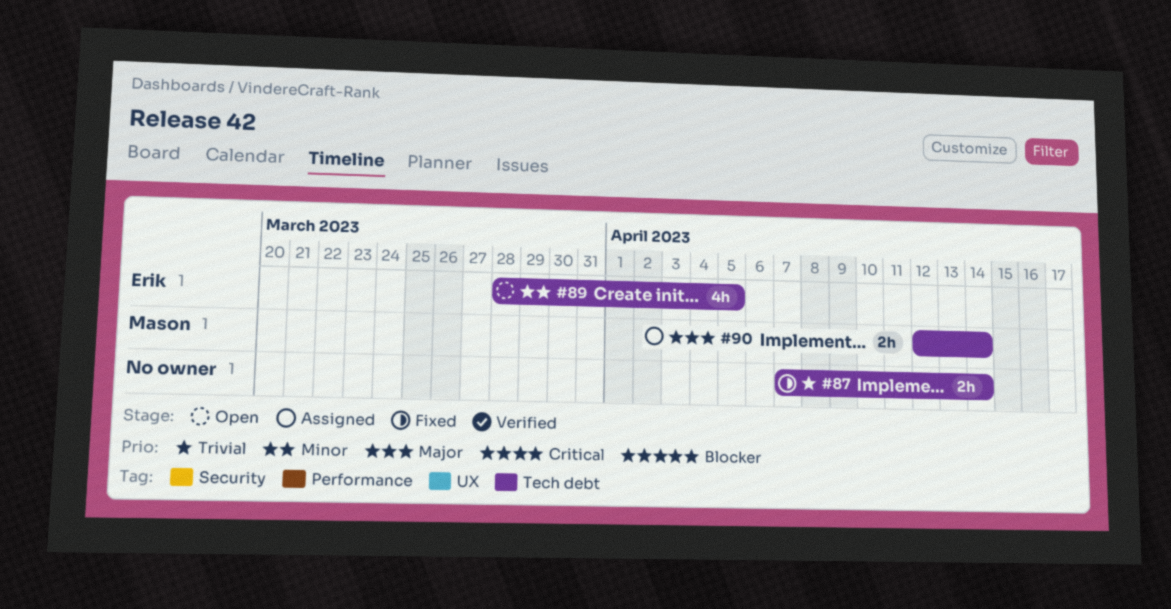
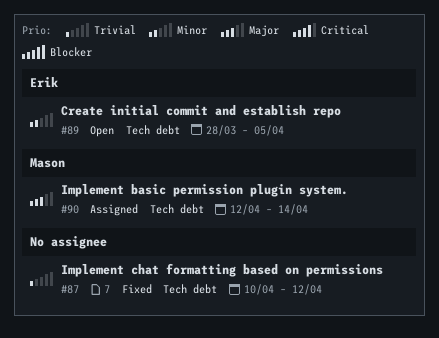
#87, start: Apr 7 -> Apr 10
#87, due: Apr 14 -> Apr 12

